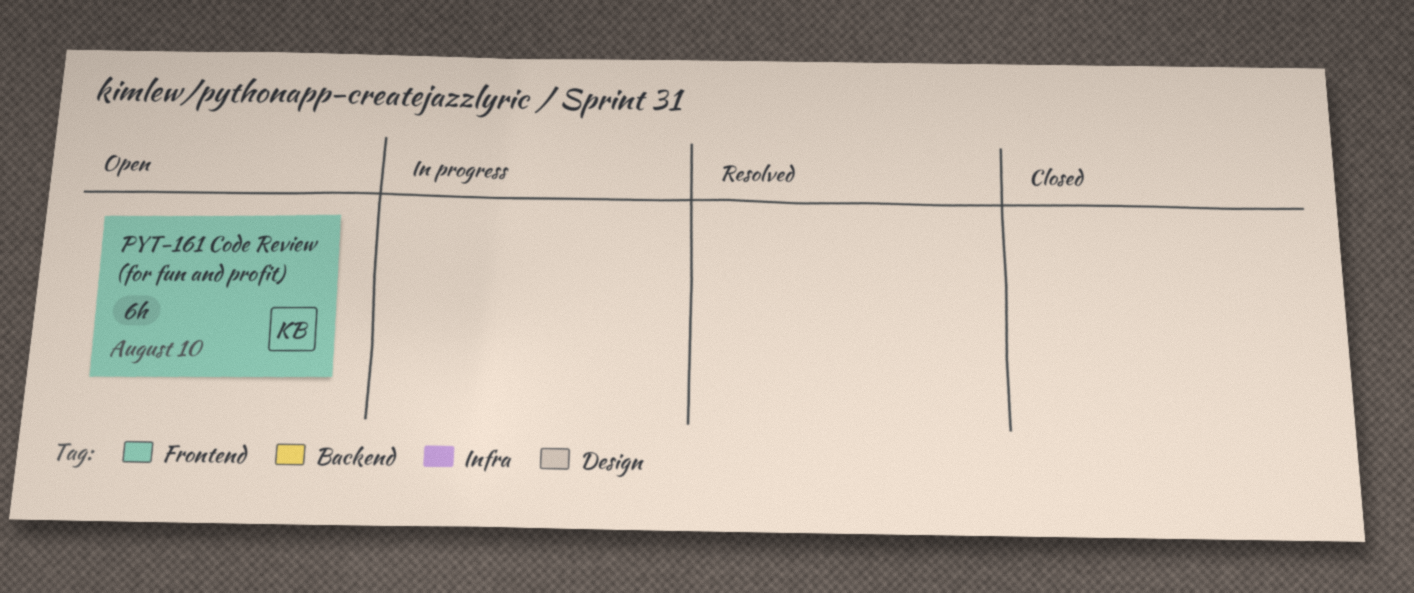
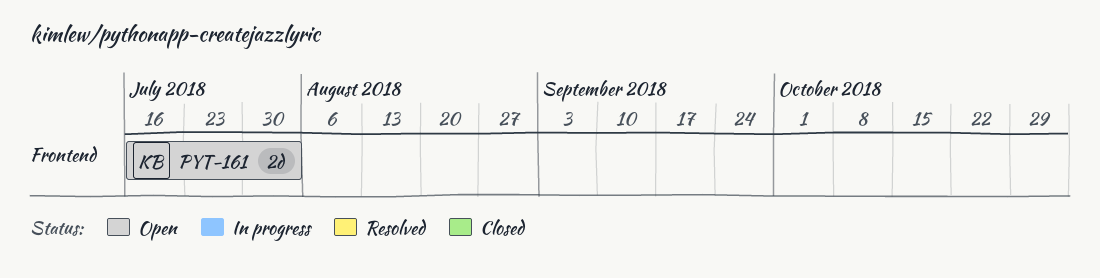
PYT-161, estimate: 6h -> 2d
PYT-161, due: Aug 10 -> Aug 3

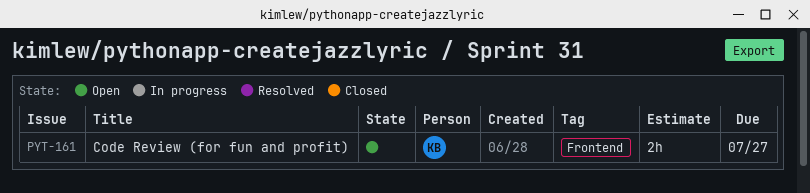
PYT-161, estimate: 2d -> 2h
PYT-161, due: Aug 3 -> Jul 27

